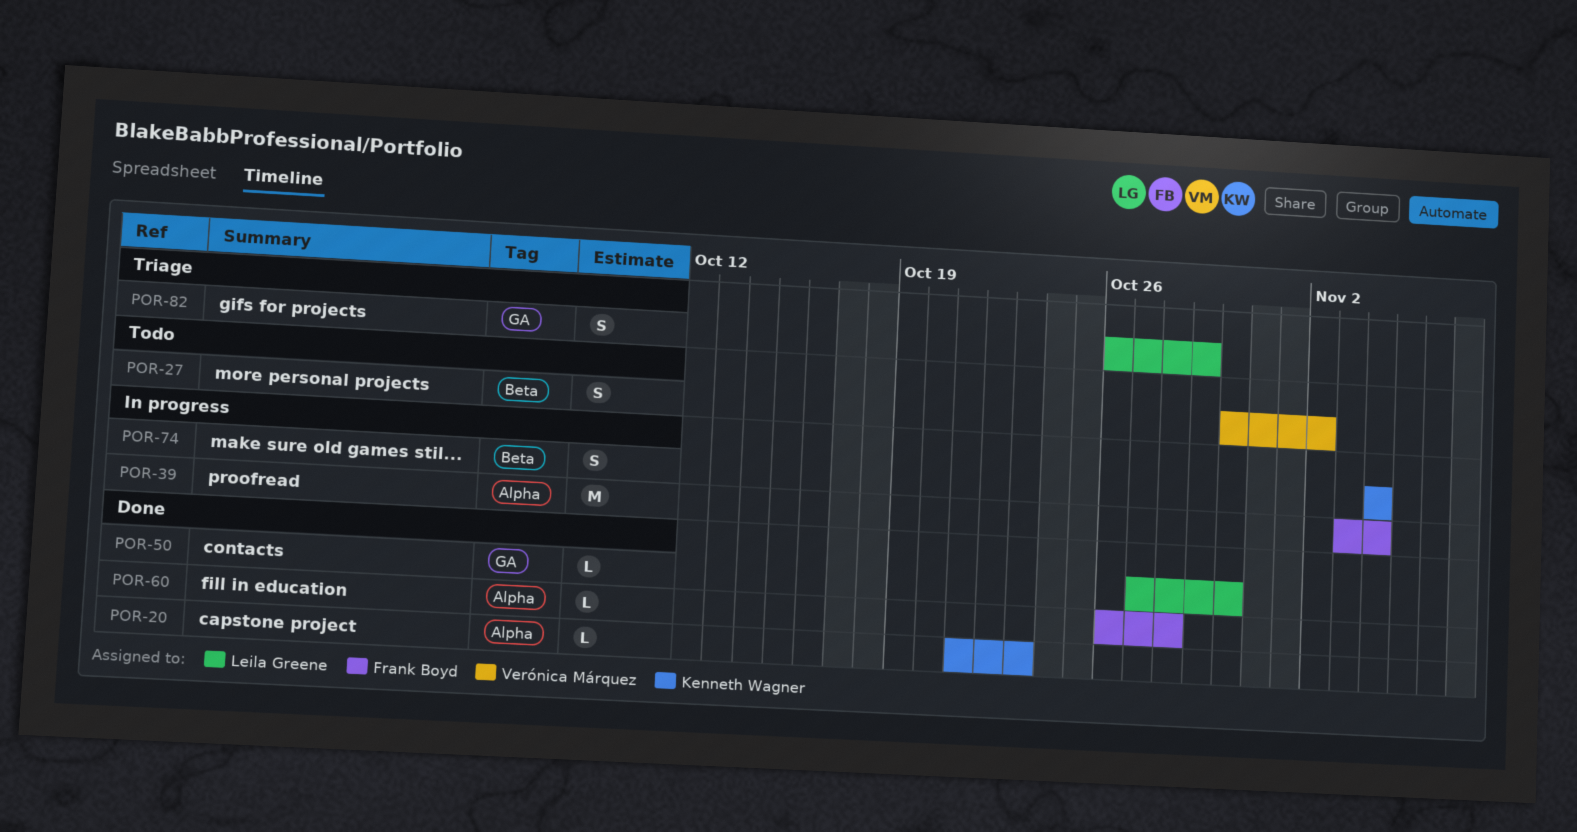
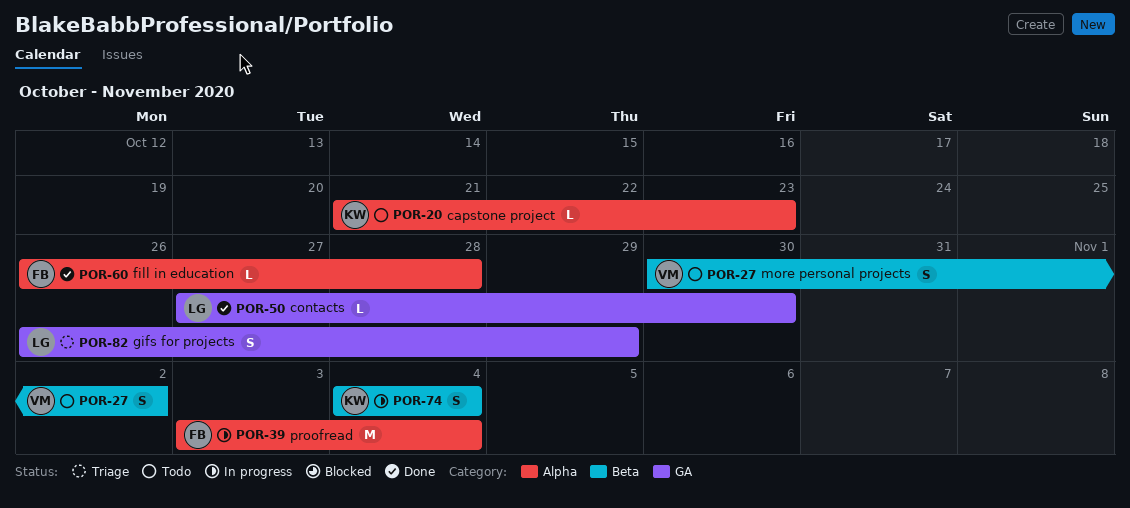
POR-20, status: Done -> Todo

